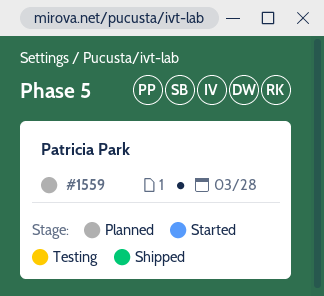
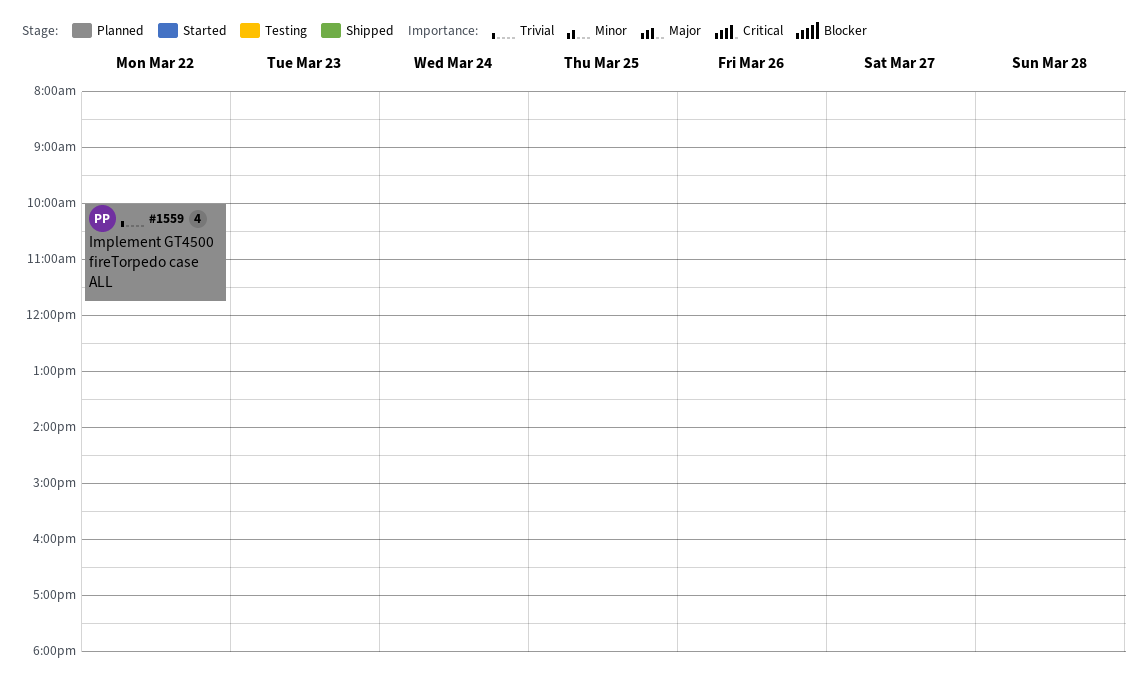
#1559, estimate: 1 -> 4
#1559, day: Mar 28 -> Mar 22

